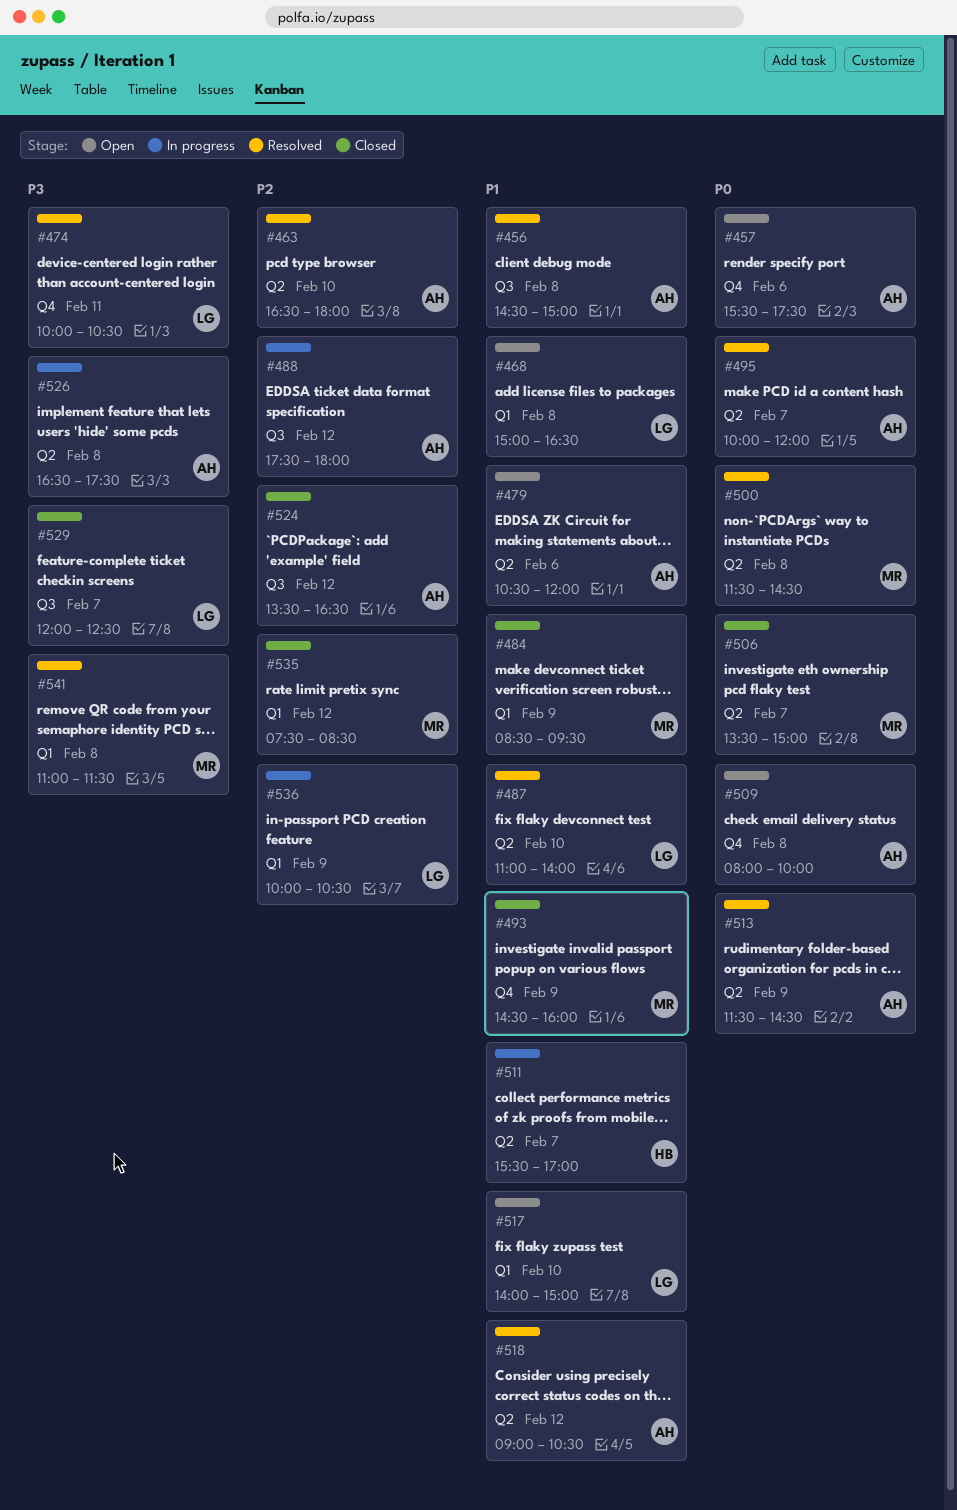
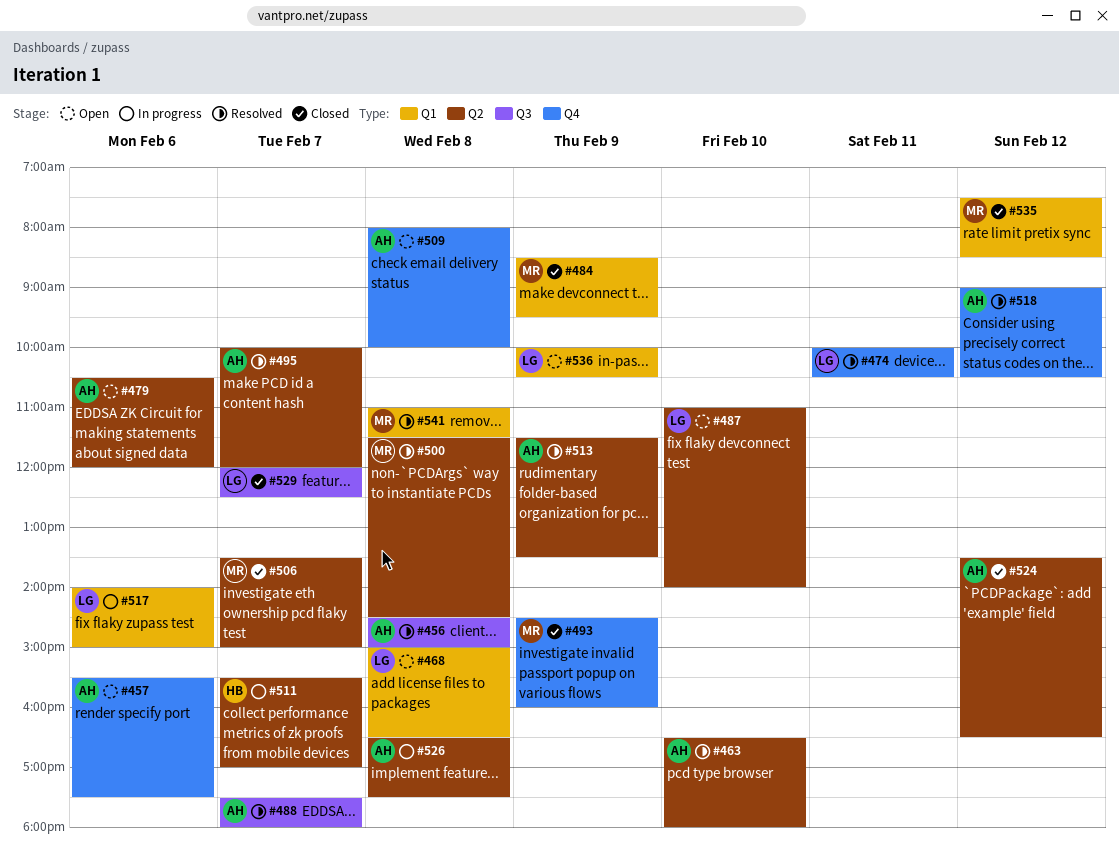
#487, status: Resolved -> Open
#488, status: In progress -> Resolved
#488, day: Feb 12 -> Feb 7
#513, ends: 14:30 -> 13:30
#517, status: Open -> In progress
#517, day: Feb 10 -> Feb 6
#518, label: Q2 -> Q4
#524, label: Q3 -> Q2
#536, status: In progress -> Open

